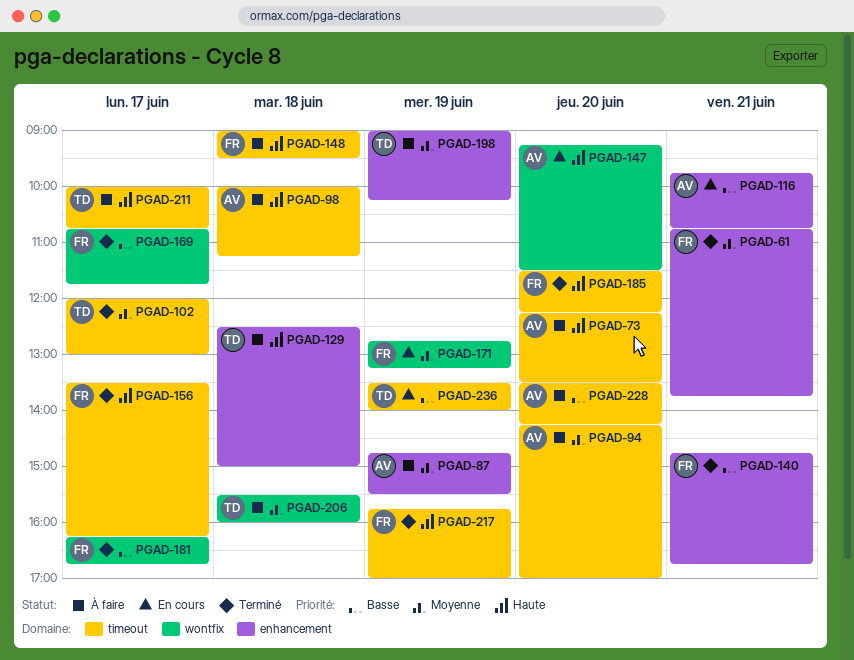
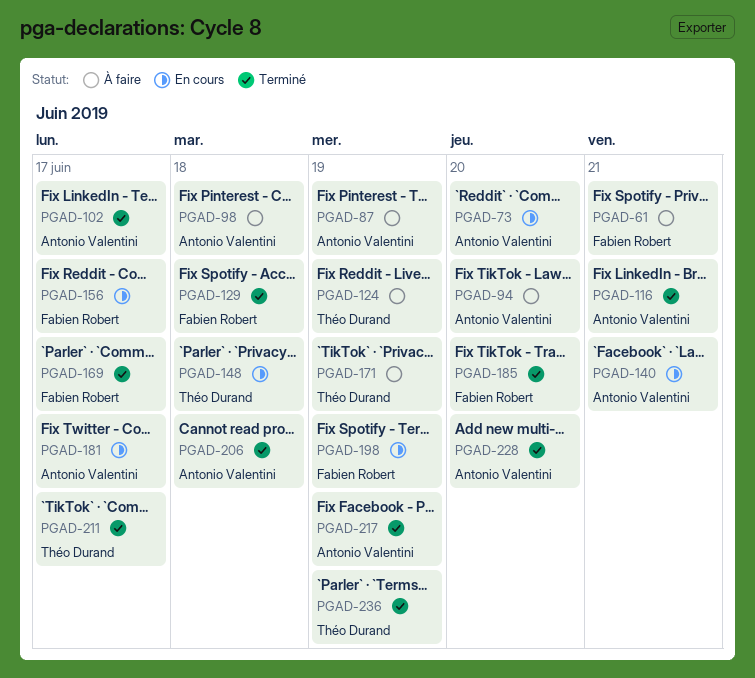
PGAD-61, status: Terminé -> À faire
PGAD-73, status: À faire -> En cours
PGAD-102, owner: Théo Durand -> Antonio Valentini
PGAD-116, status: En cours -> Terminé
PGAD-124: none -> present
PGAD-129, status: À faire -> Terminé
PGAD-129, owner: Théo Durand -> Fabien Robert
PGAD-140, status: Terminé -> En cours
PGAD-140, owner: Fabien Robert -> Antonio Valentini
PGAD-147: present -> none
PGAD-148, status: À faire -> En cours
PGAD-148, owner: Fabien Robert -> Théo Durand
PGAD-156, status: Terminé -> En cours
PGAD-171, status: En cours -> À faire
PGAD-171, owner: Fabien Robert -> Théo Durand
PGAD-181, status: Terminé -> En cours
PGAD-181, owner: Fabien Robert -> Antonio Valentini
PGAD-198, status: À faire -> En cours
PGAD-198, owner: Théo Durand -> Fabien Robert
PGAD-206, status: À faire -> Terminé
PGAD-206, owner: Théo Durand -> Antonio Valentini
PGAD-211, status: À faire -> Terminé
PGAD-217, owner: Fabien Robert -> Antonio Valentini
PGAD-228, status: À faire -> Terminé
PGAD-236, status: En cours -> Terminé

